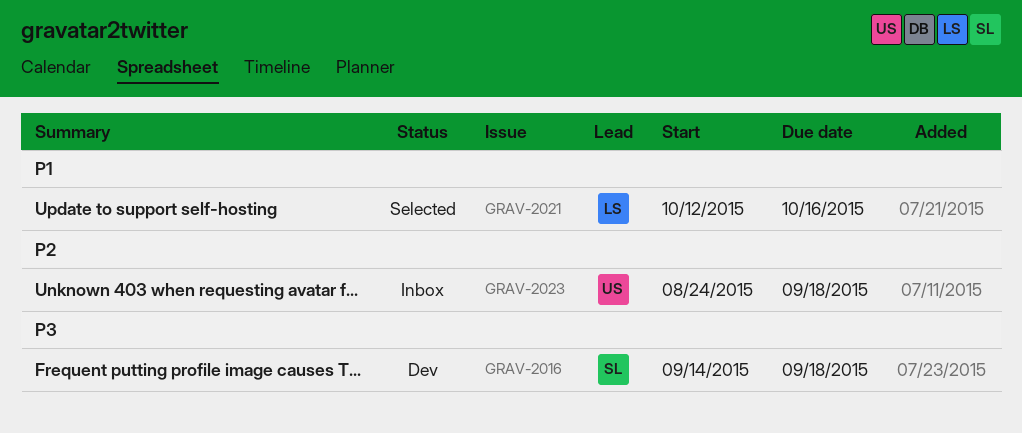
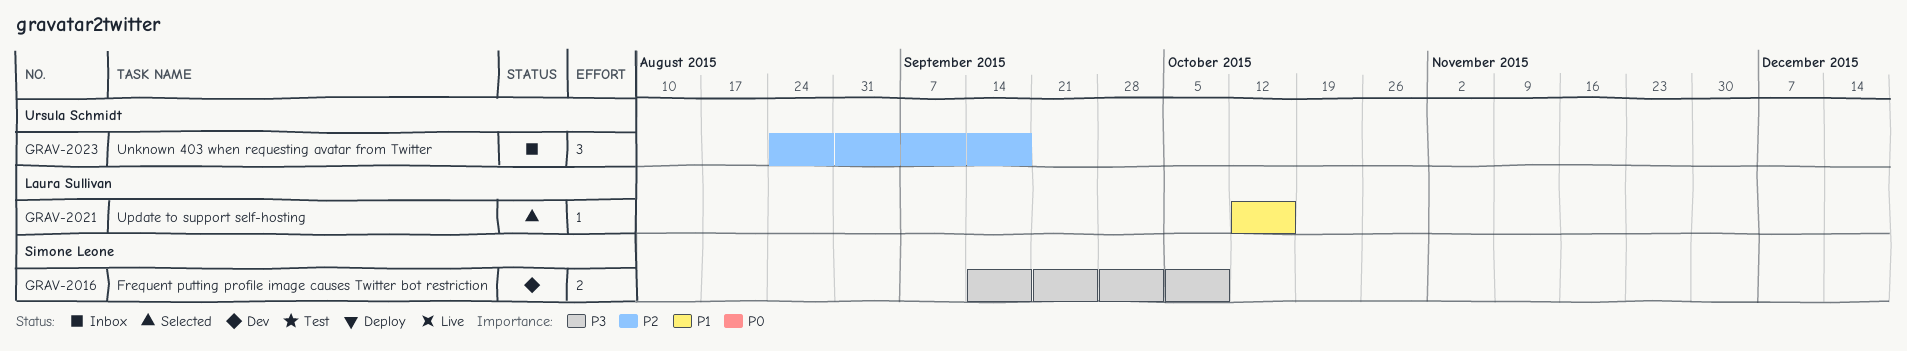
GRAV-2016, due: Sep 18 -> Oct 9

